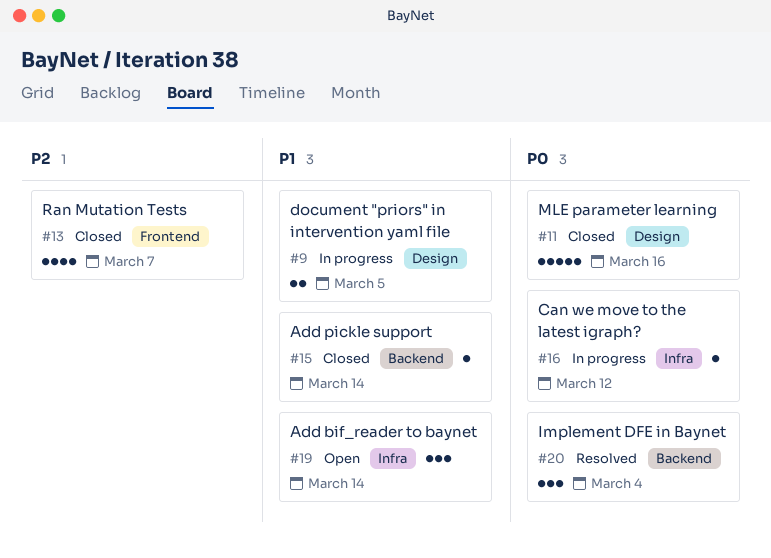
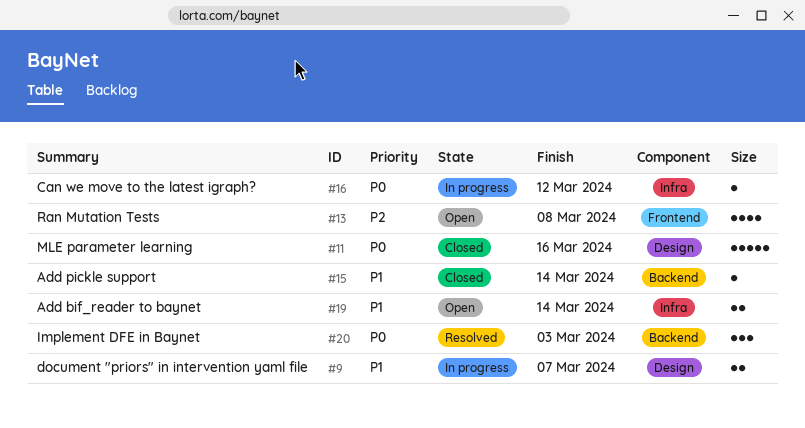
#9, due: Mar 5 -> Mar 7
#13, status: Closed -> Open
#13, due: Mar 7 -> Mar 8
#19, estimate: 3 -> 2
#20, due: Mar 4 -> Mar 3

